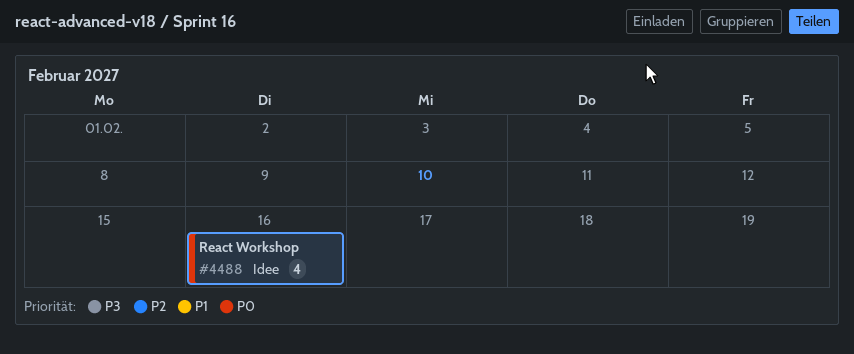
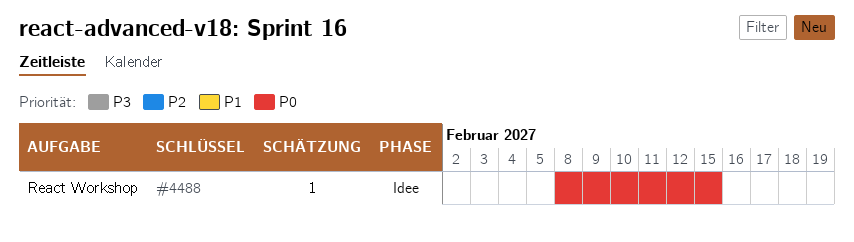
#4488, estimate: 4 -> 1
#4488, due: Feb 16 -> Feb 15

